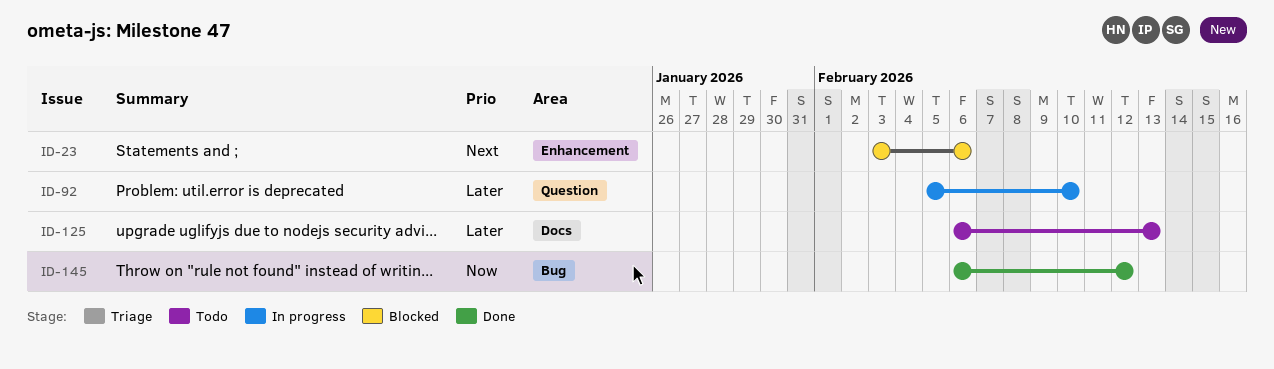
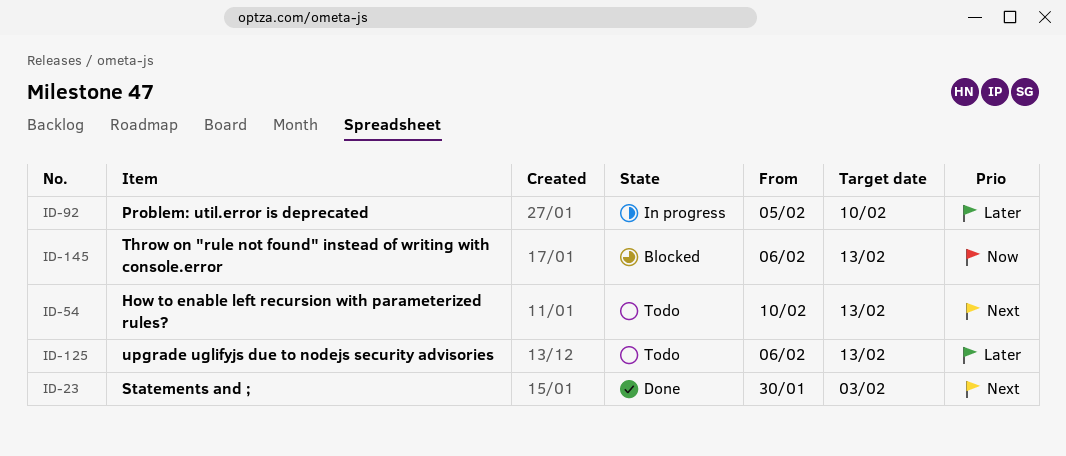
ID-23, status: Blocked -> Done
ID-23, start: Feb 3 -> Jan 30
ID-23, due: Feb 6 -> Feb 3
ID-54: none -> present
ID-145, status: Done -> Blocked
ID-145, due: Feb 12 -> Feb 13

